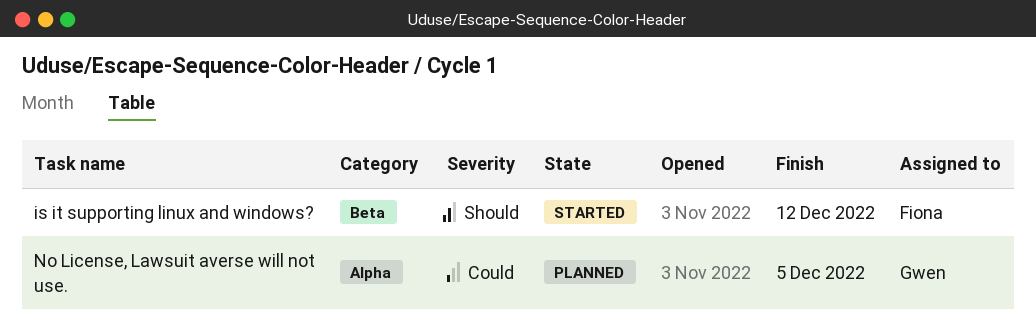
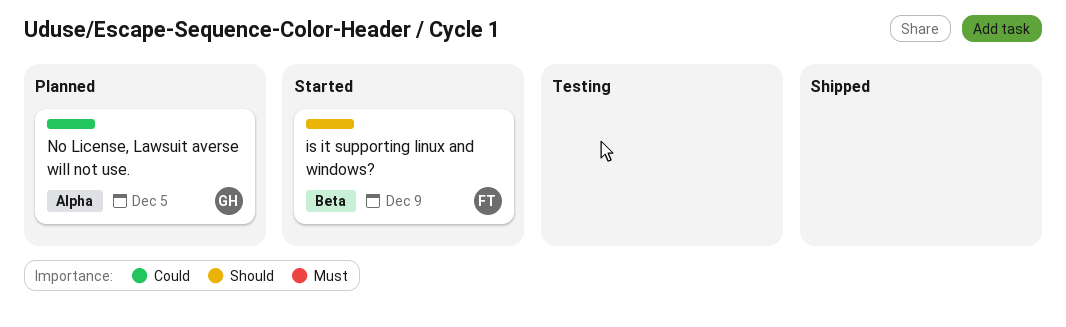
is it supporting linux and windows?, due: Dec 12 -> Dec 9

